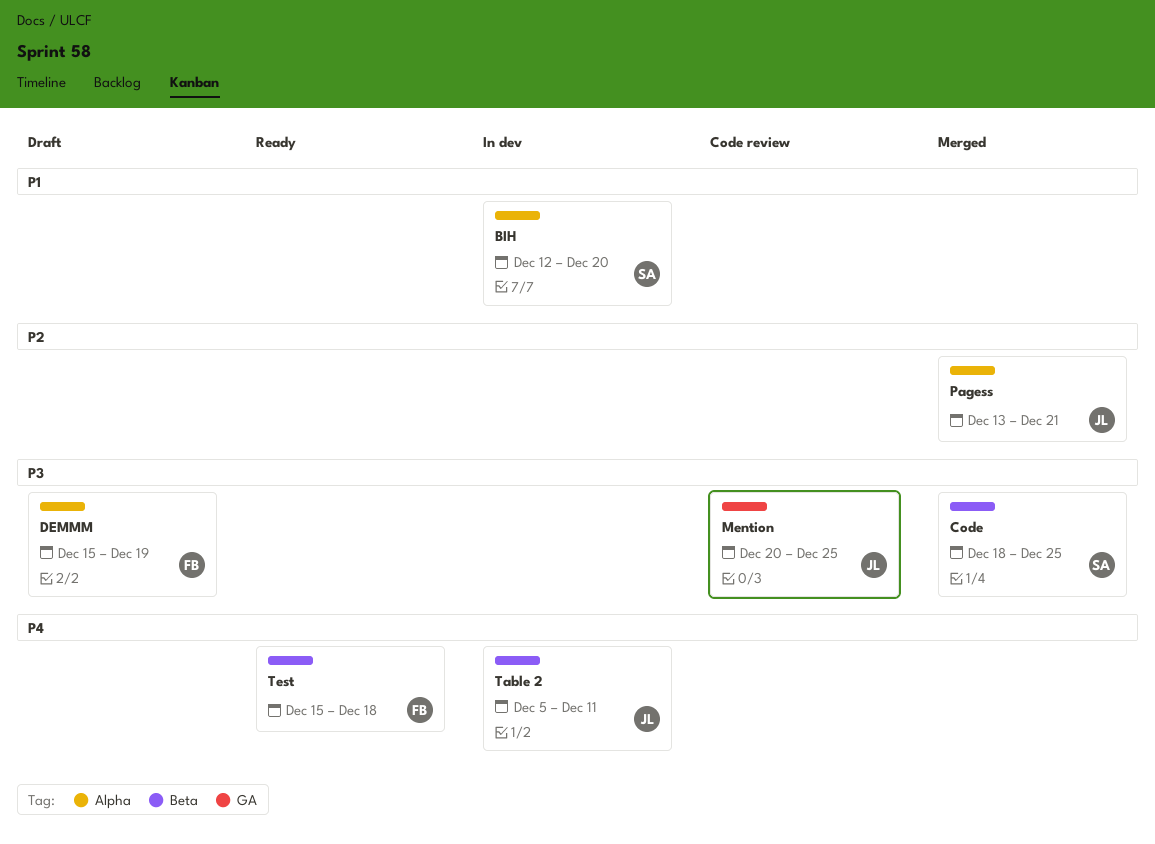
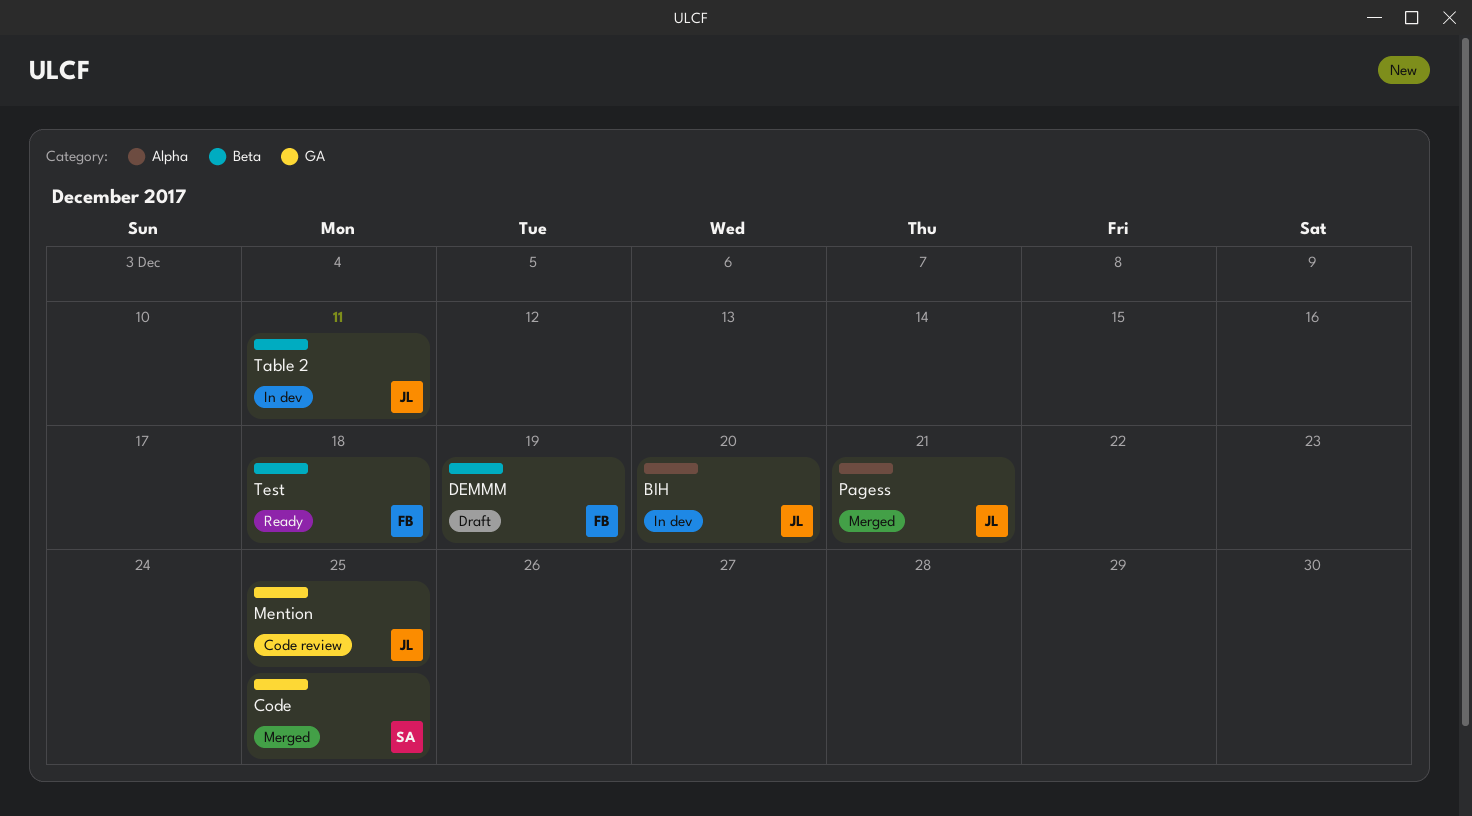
BIH, owner: SA -> JL
Code, label: Beta -> GA
DEMMM, label: Alpha -> Beta

